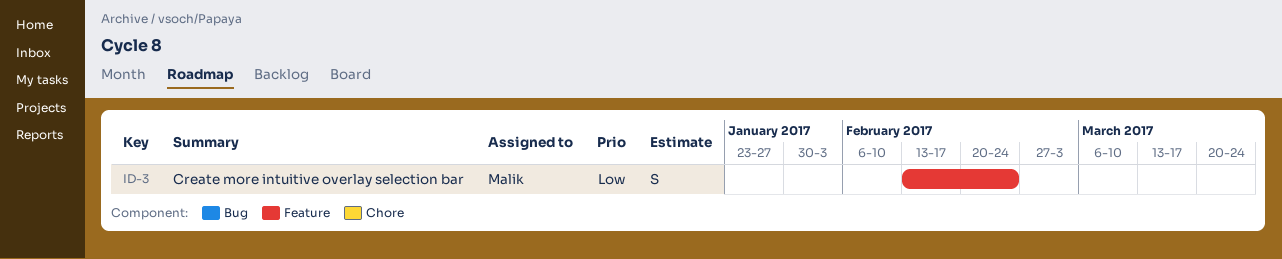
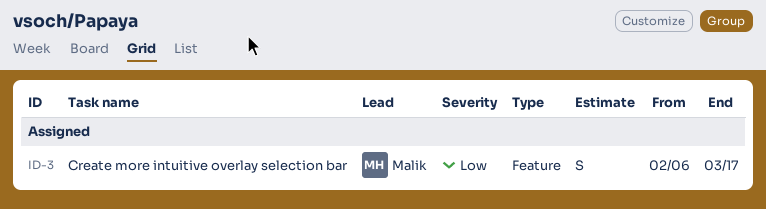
ID-3, start: Feb 13 -> Feb 6
ID-3, due: Feb 24 -> Mar 17

